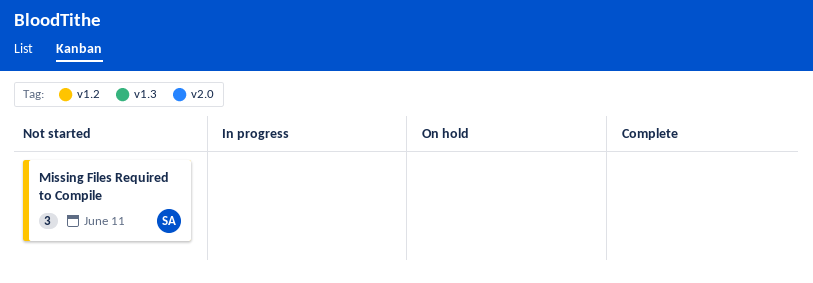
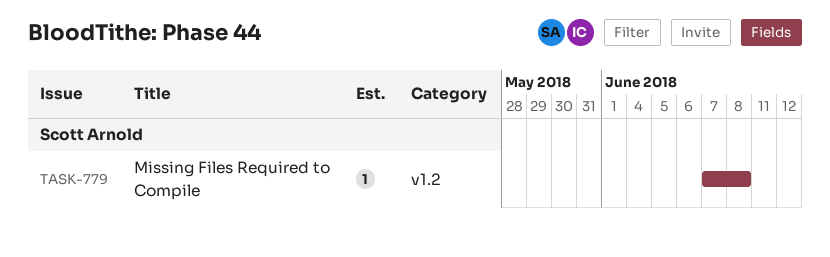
Missing Files Required to Compile, estimate: 3 -> 1
Missing Files Required to Compile, due: Jun 11 -> Jun 8

